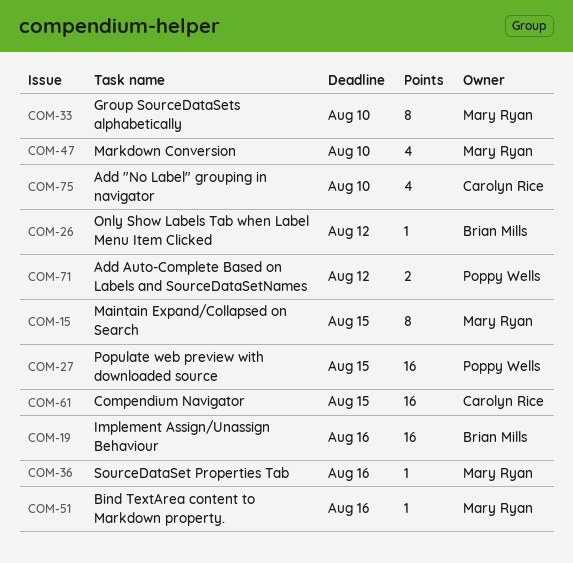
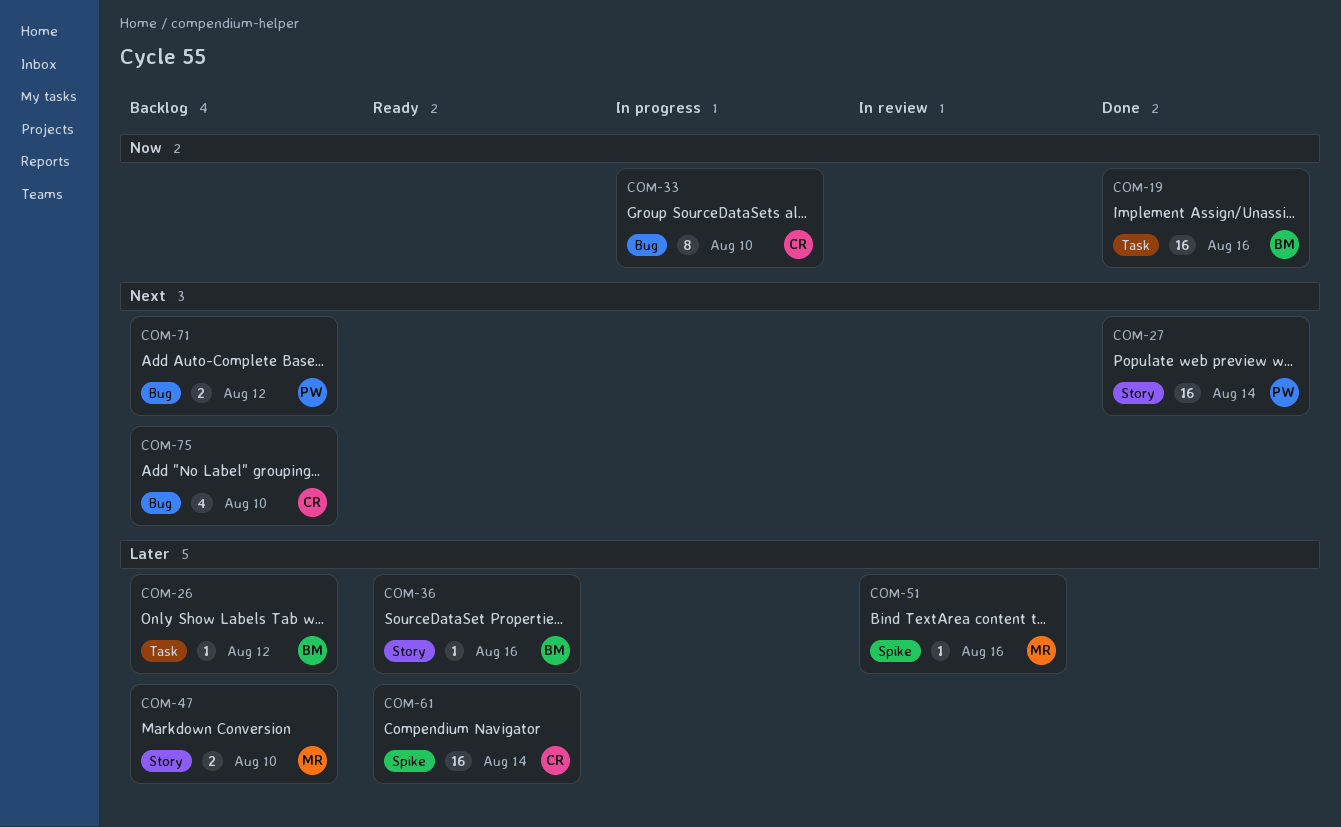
COM-15: present -> none
COM-27, due: Aug 15 -> Aug 14
COM-33, owner: Mary Ryan -> Carolyn Rice
COM-36, owner: Mary Ryan -> Brian Mills
COM-47, estimate: 4 -> 2
COM-61, due: Aug 15 -> Aug 14

